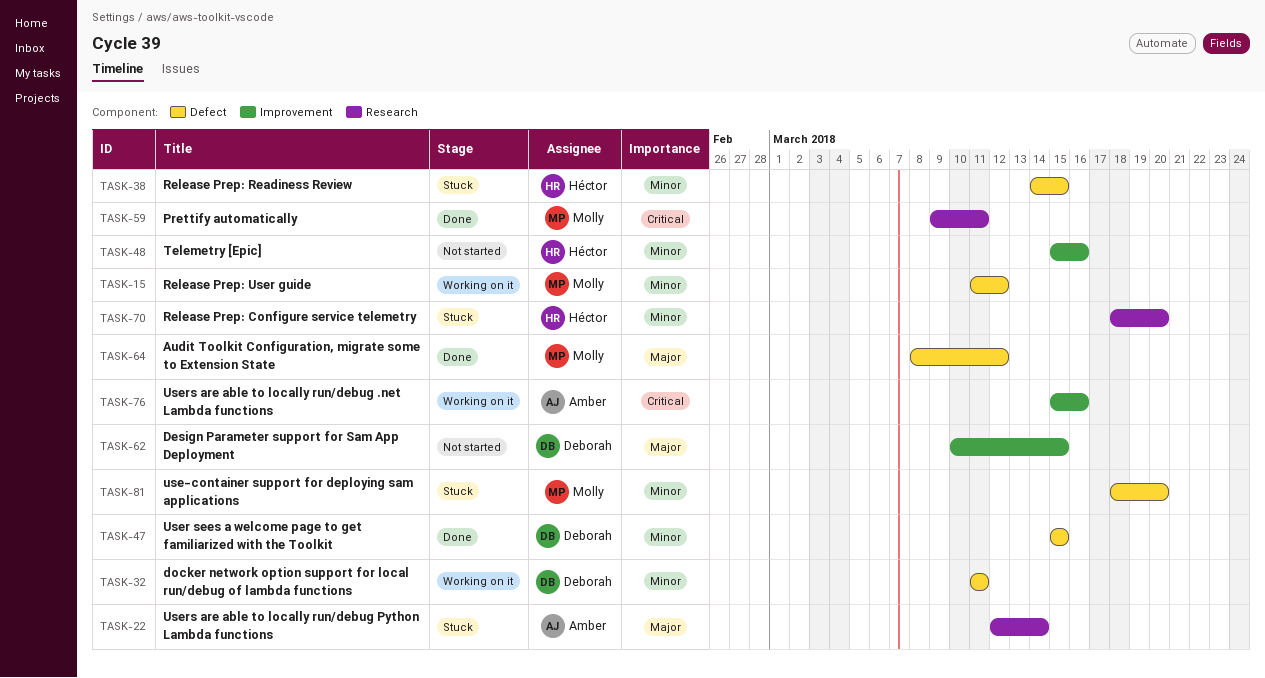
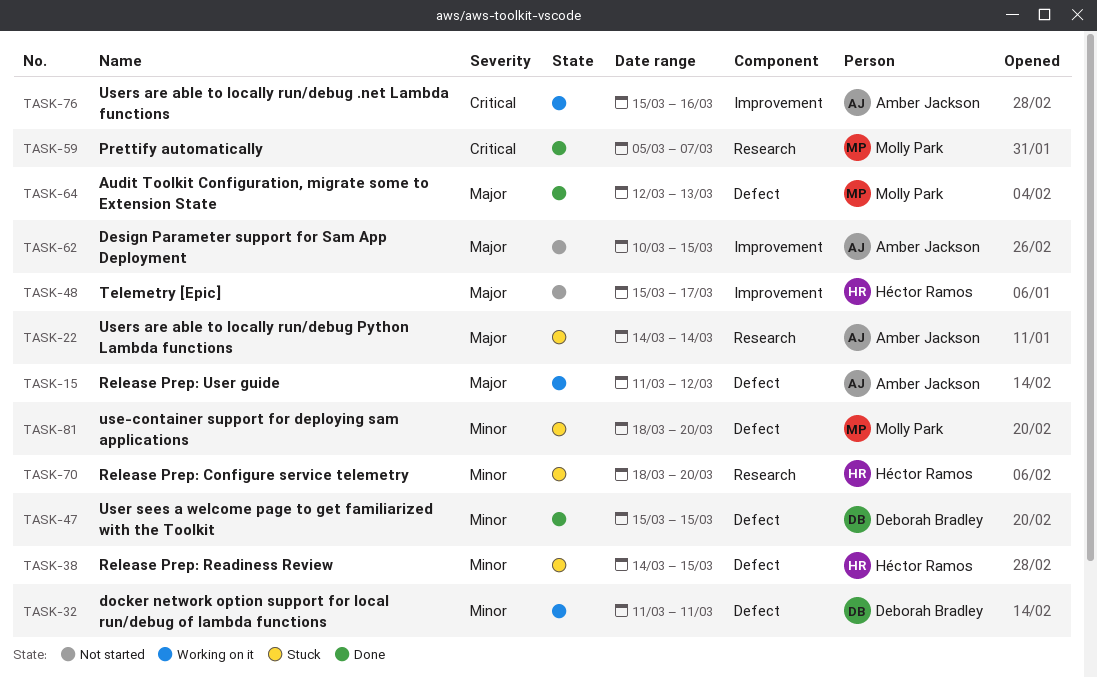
TASK-15, owner: Molly Park -> Amber Jackson
TASK-15, priority: Minor -> Major
TASK-22, start: Mar 12 -> Mar 14
TASK-48, priority: Minor -> Major
TASK-48, due: Mar 16 -> Mar 17
TASK-59, start: Mar 9 -> Mar 5
TASK-59, due: Mar 11 -> Mar 7
TASK-62, owner: Deborah Bradley -> Amber Jackson
TASK-64, start: Mar 8 -> Mar 12
TASK-64, due: Mar 12 -> Mar 13

